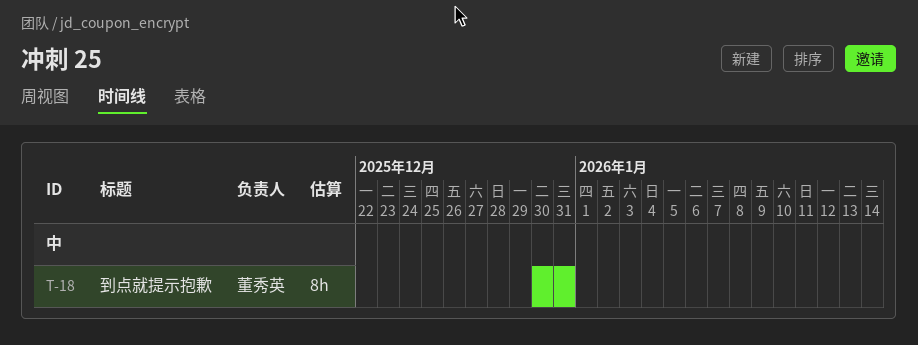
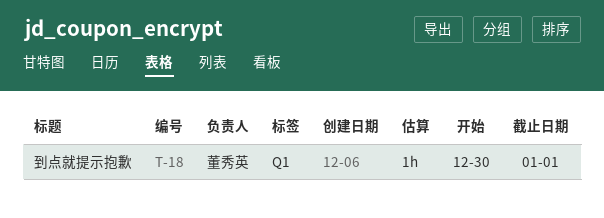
T-18, estimate: 8h -> 1h
T-18, due: Dec 31 -> Jan 1

